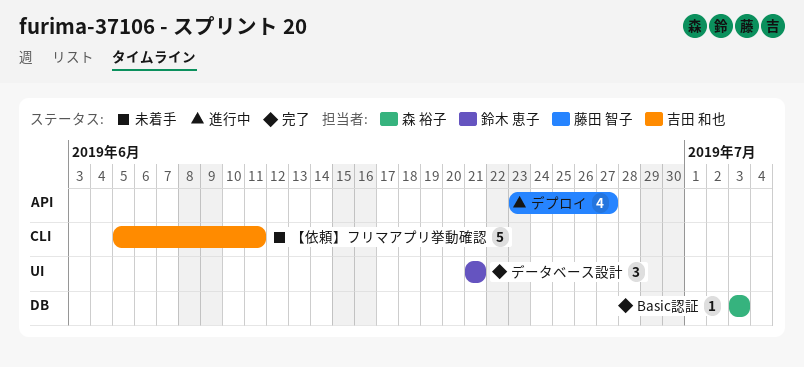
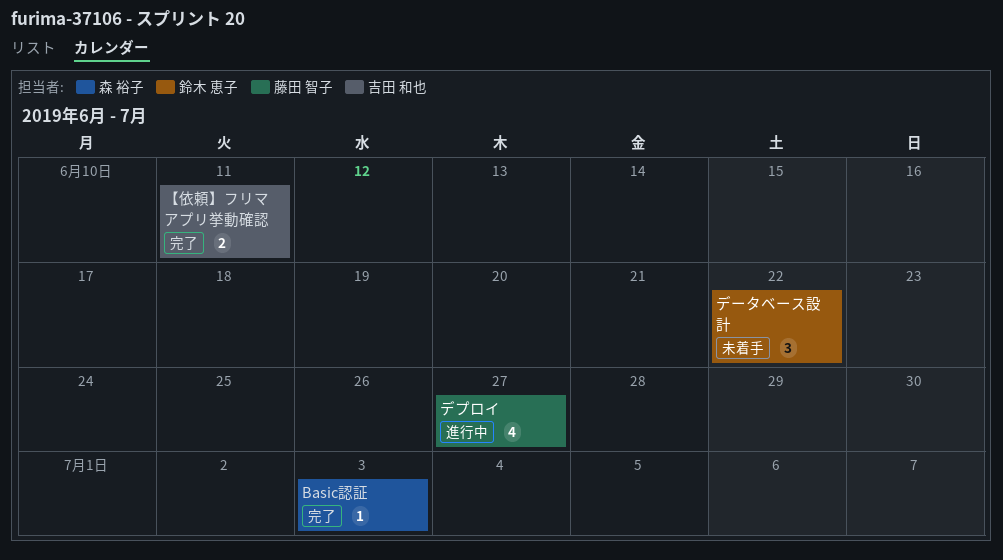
【依頼】フリマアプリ挙動確認, status: 未着手 -> 完了
【依頼】フリマアプリ挙動確認, estimate: 5 -> 2
データベース設計, status: 完了 -> 未着手
データベース設計, due: Jun 21 -> Jun 22

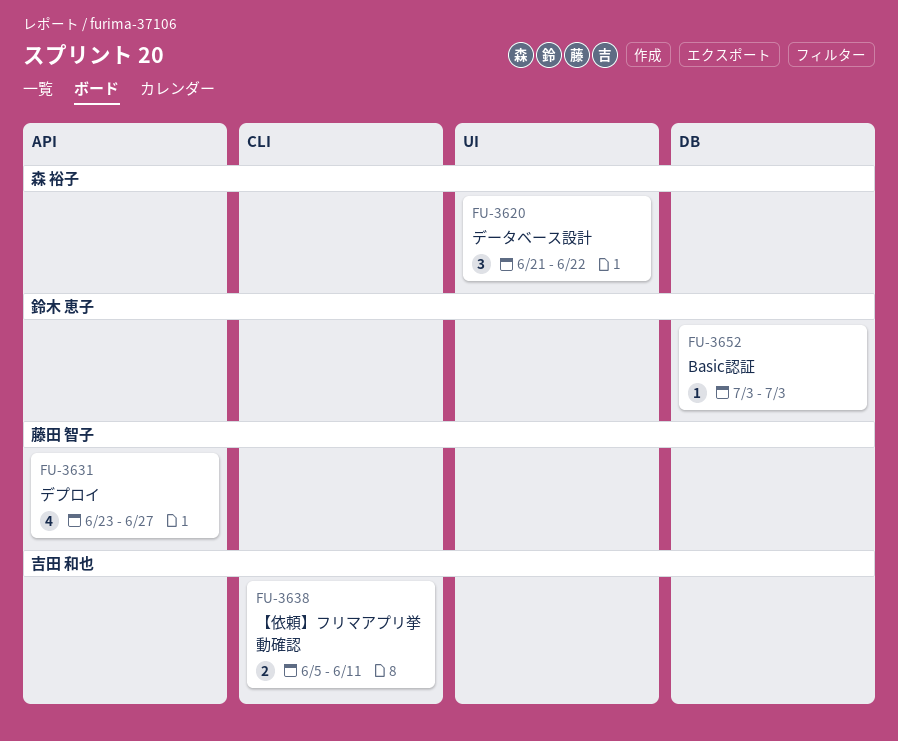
Basic認証, owner: 森 裕子 -> 鈴木 恵子
データベース設計, owner: 鈴木 恵子 -> 森 裕子

